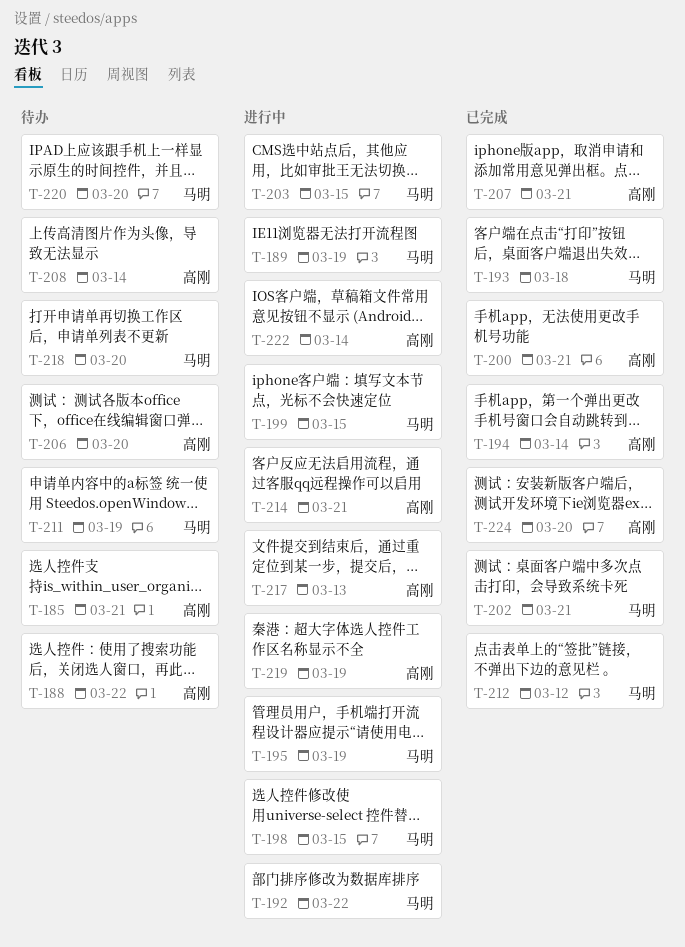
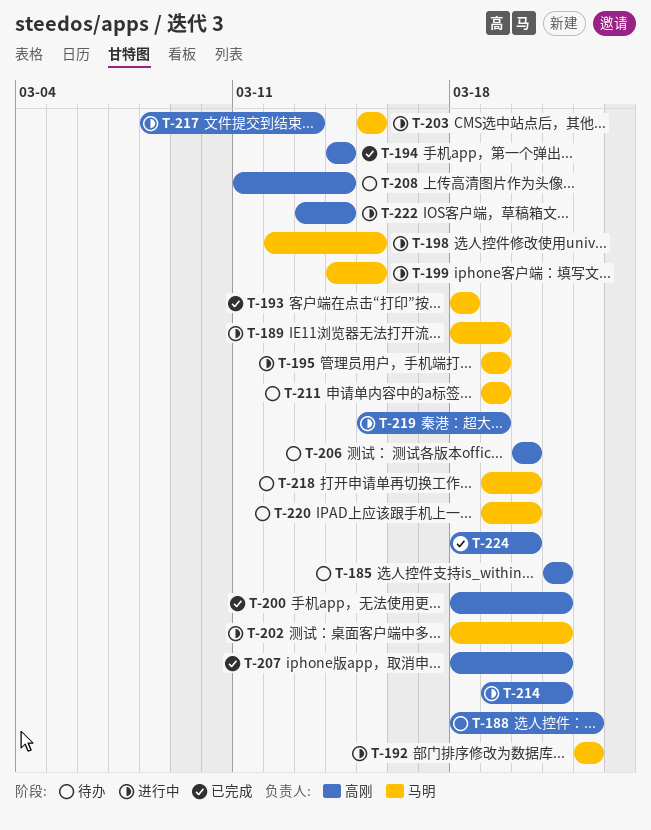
T-202, status: 已完成 -> 进行中
T-212: present -> none

